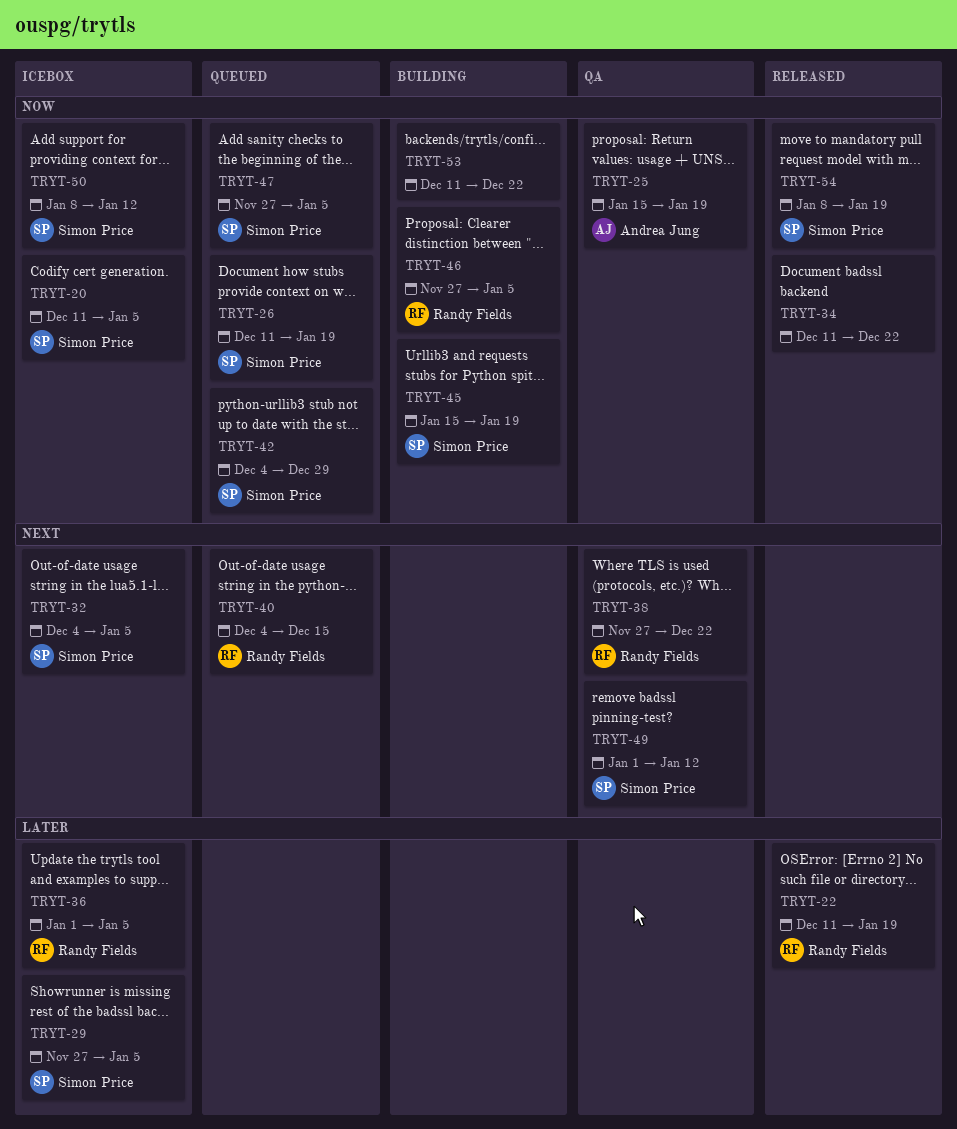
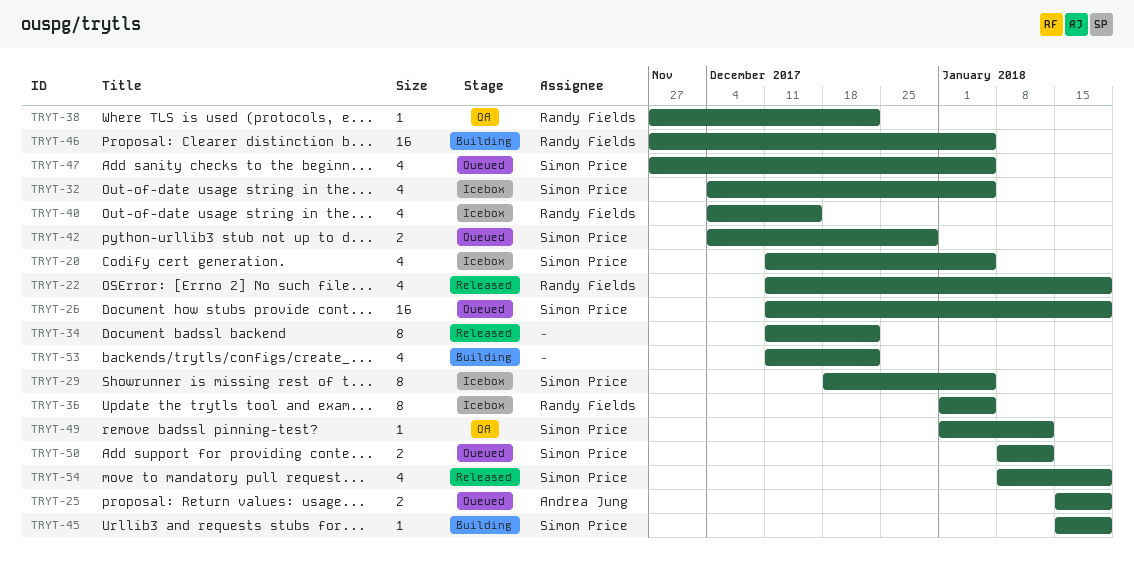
TRYT-25, status: QA -> Queued
TRYT-29, start: Nov 27 -> Dec 18
TRYT-40, status: Queued -> Icebox
TRYT-50, status: Icebox -> Queued

